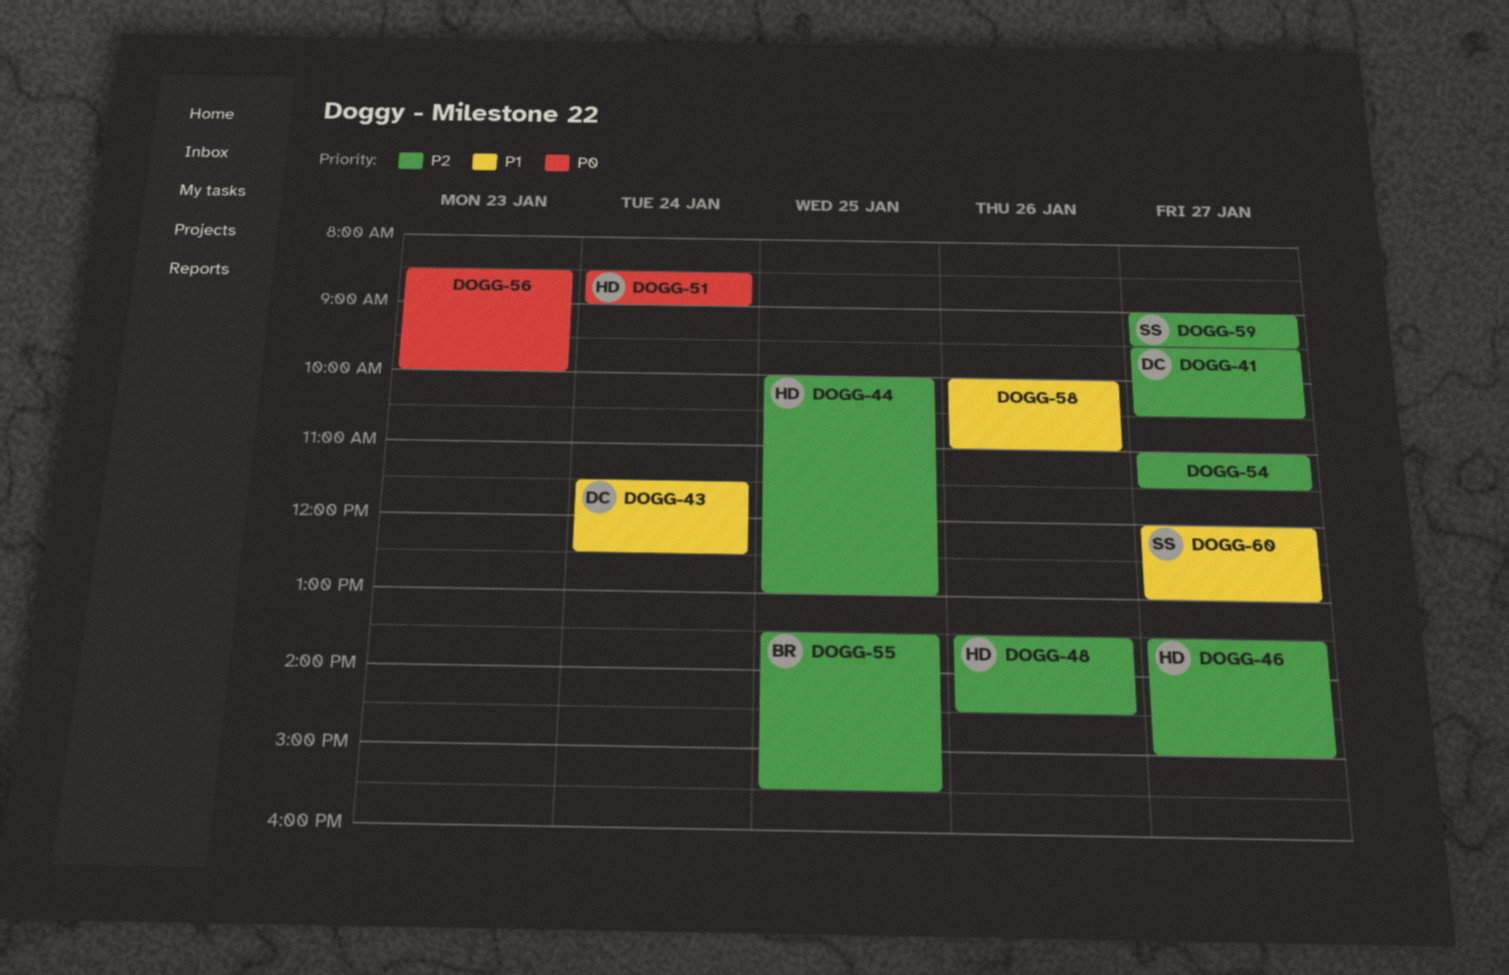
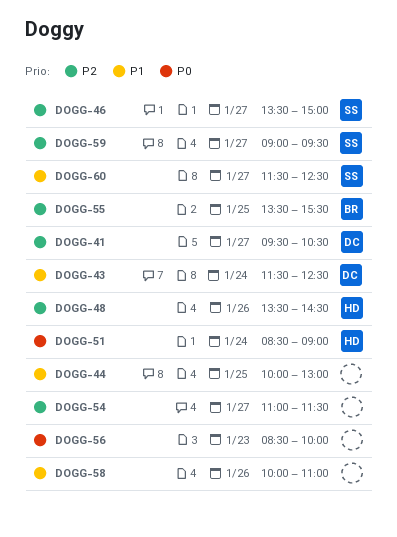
DOGG-44, owner: HD -> none
DOGG-44, priority: P2 -> P1
DOGG-46, owner: HD -> SS
DOGG-60, begins: 12:00 -> 11:30
DOGG-60, ends: 13:00 -> 12:30

